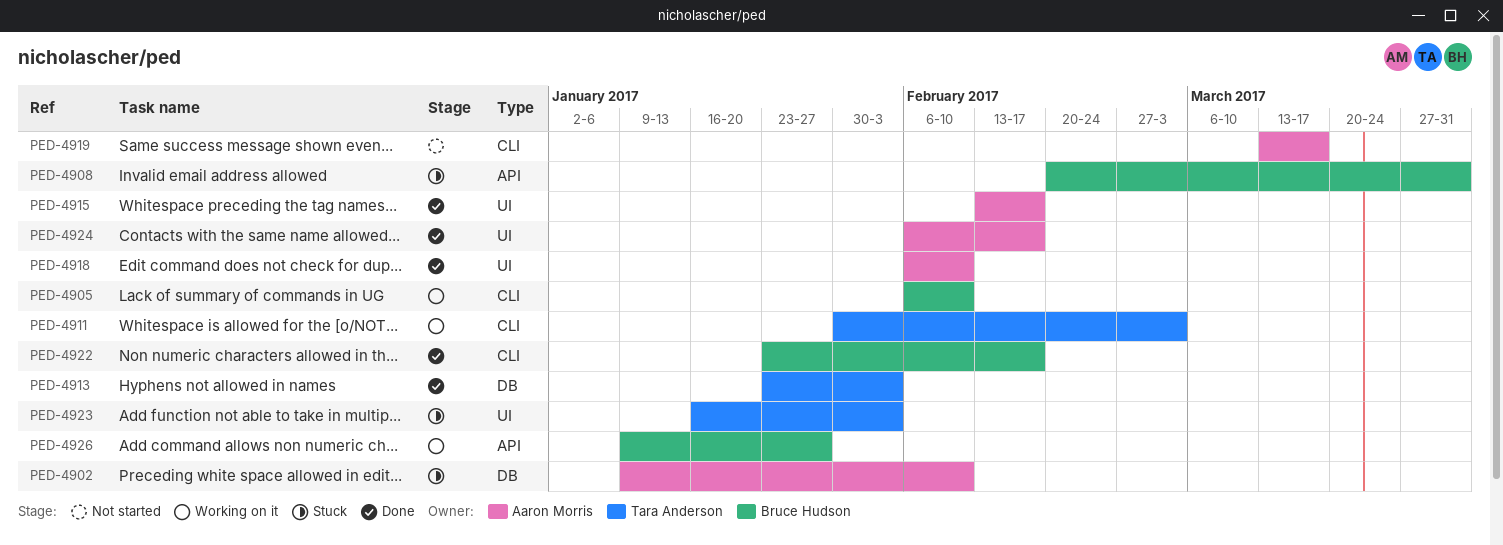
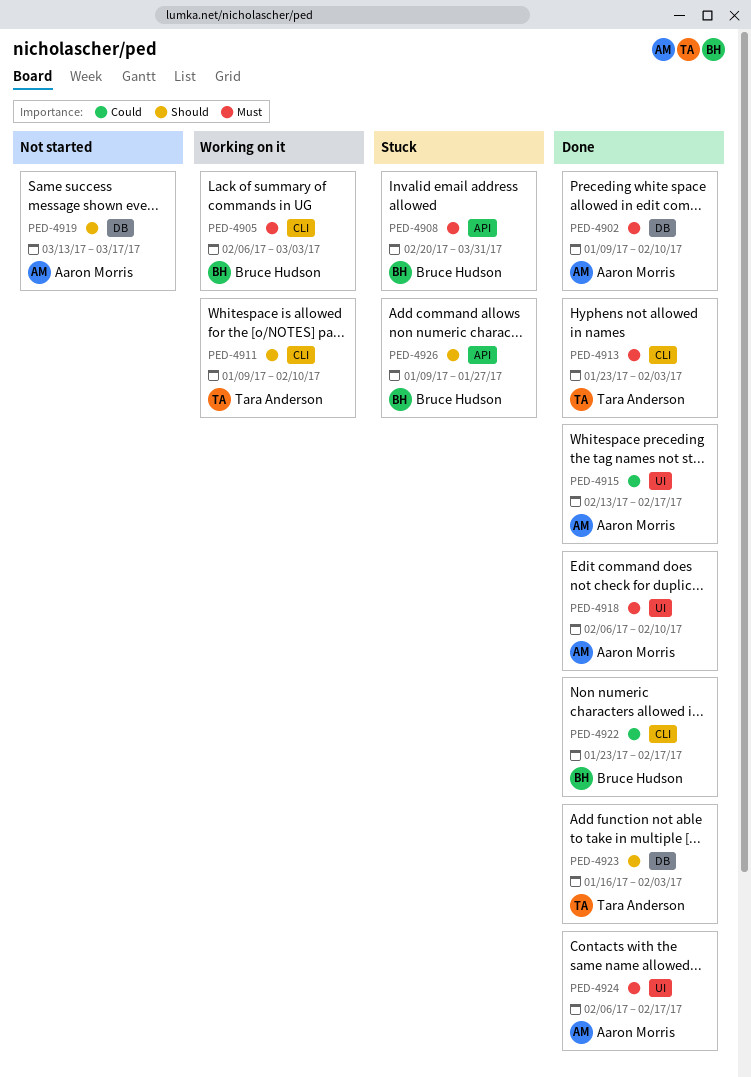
PED-4902, status: Stuck -> Done
PED-4905, due: Feb 10 -> Mar 3
PED-4911, start: Jan 30 -> Jan 9
PED-4911, due: Mar 3 -> Feb 10
PED-4913, label: DB -> CLI
PED-4919, label: CLI -> DB
PED-4923, status: Stuck -> Done
PED-4923, label: UI -> DB
PED-4926, status: Working on it -> Stuck

